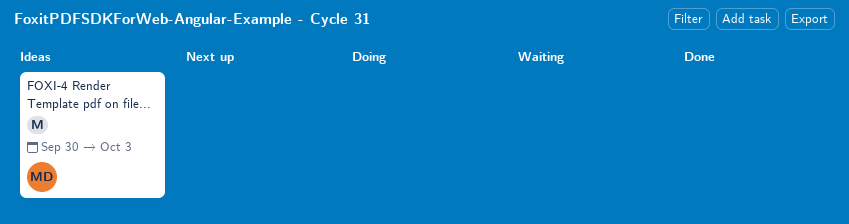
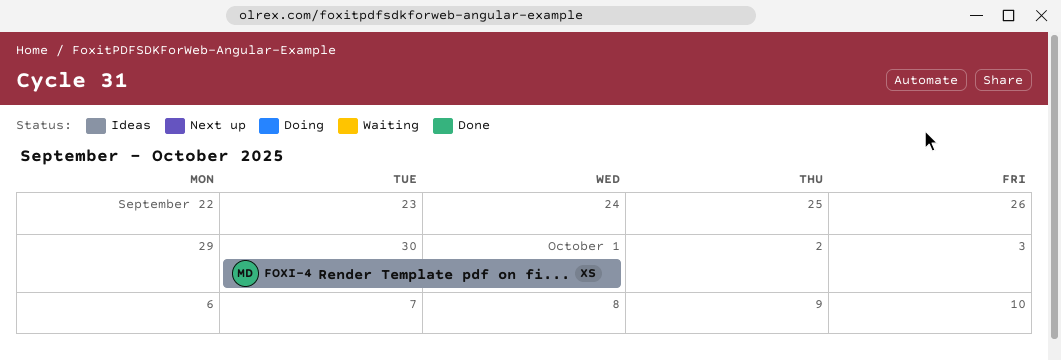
FOXI-4, estimate: M -> XS
FOXI-4, due: Oct 3 -> Oct 1

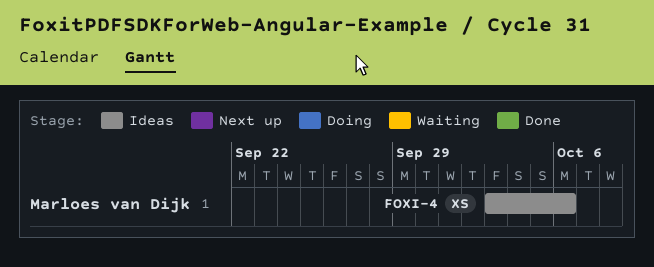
FOXI-4, start: Sep 30 -> Oct 3
FOXI-4, due: Oct 1 -> Oct 6

